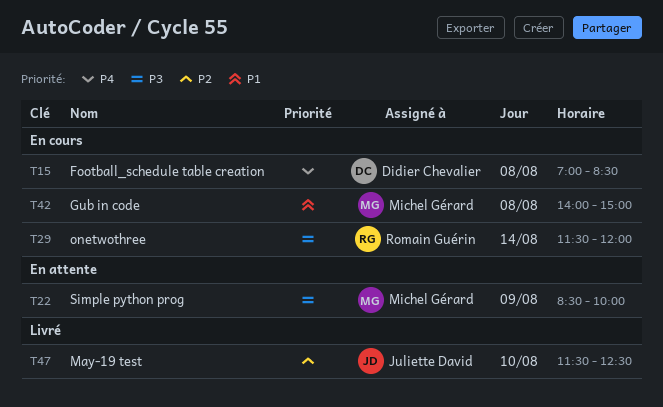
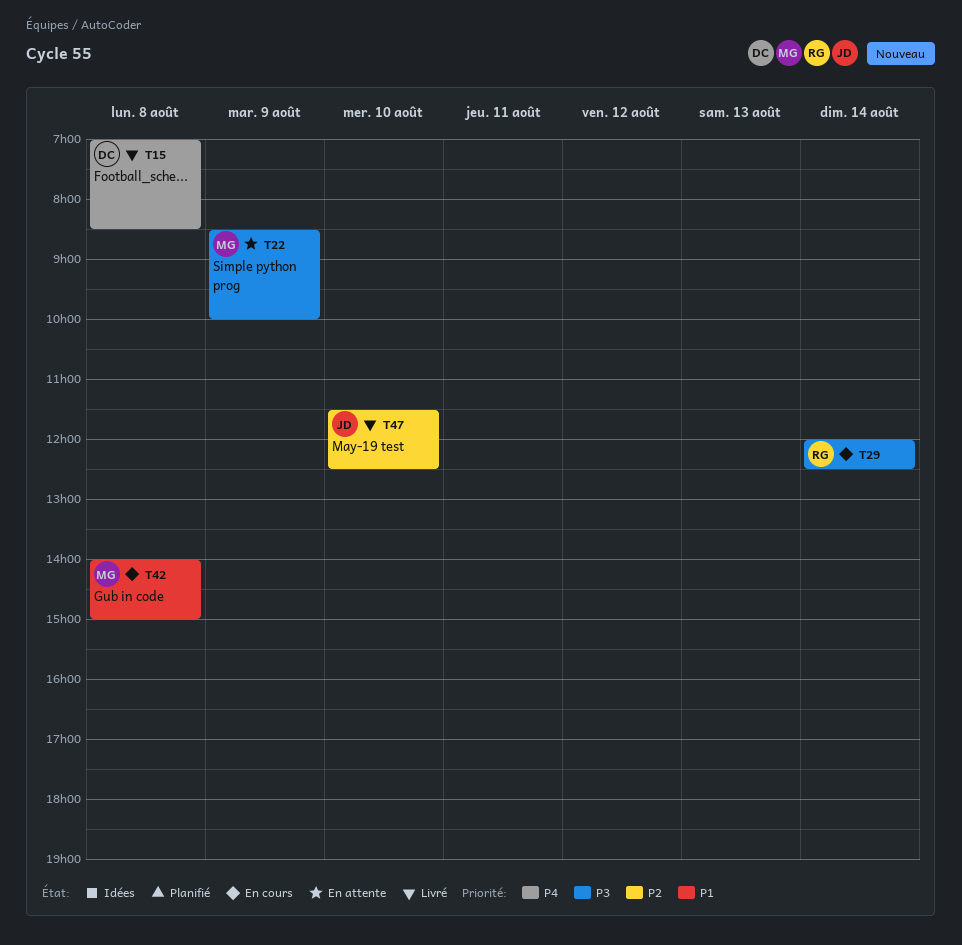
T15, status: En cours -> Livré
T29, begins: 11:30 -> 12:00
T29, ends: 12:00 -> 12:30

